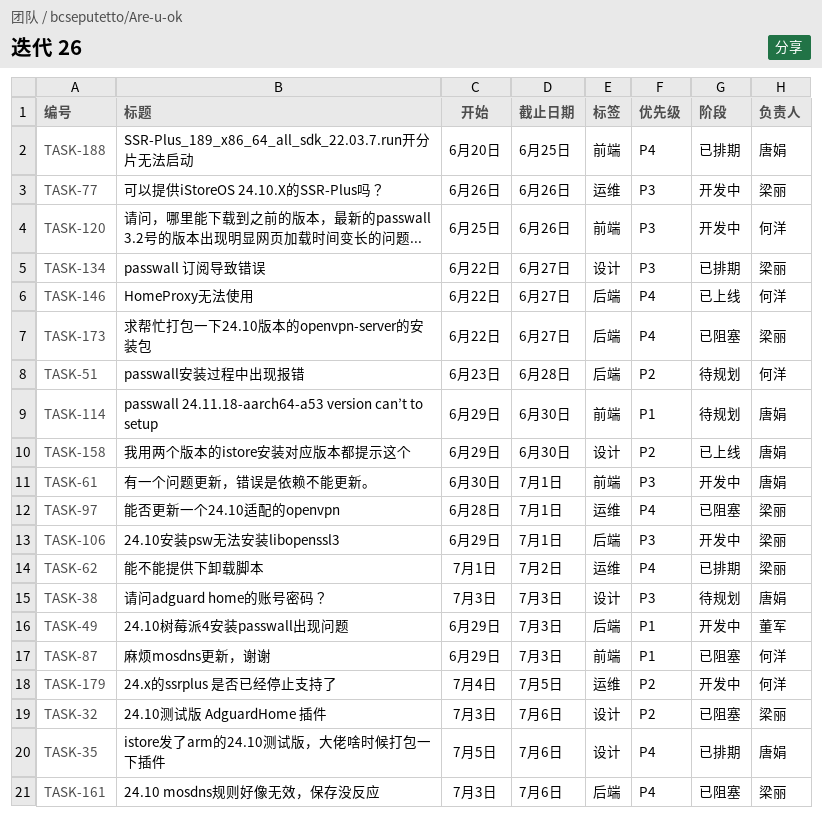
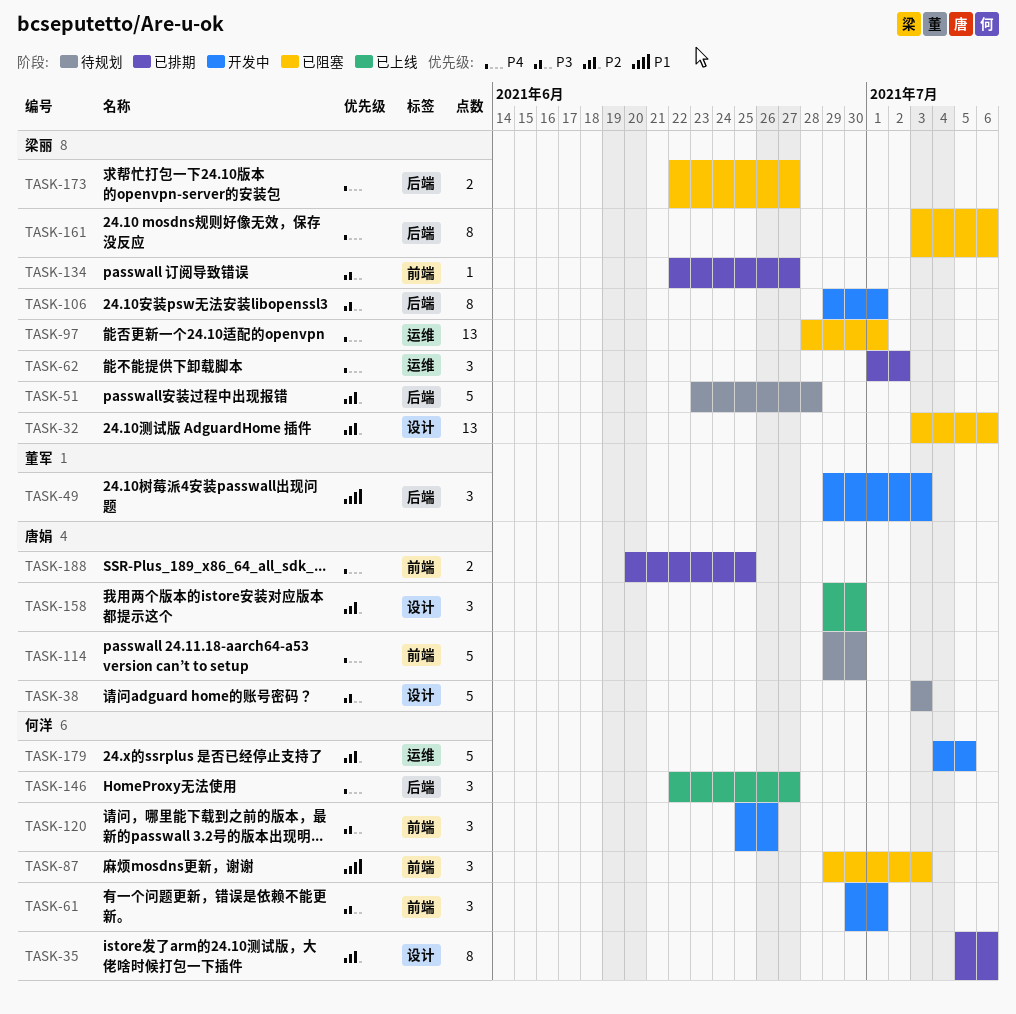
TASK-35, owner: 唐娟 -> 何洋
TASK-35, priority: P4 -> P2
TASK-51, owner: 何洋 -> 梁丽
TASK-61, owner: 唐娟 -> 何洋
TASK-77: present -> none
TASK-114, priority: P1 -> P4
TASK-134, label: 设计 -> 前端

